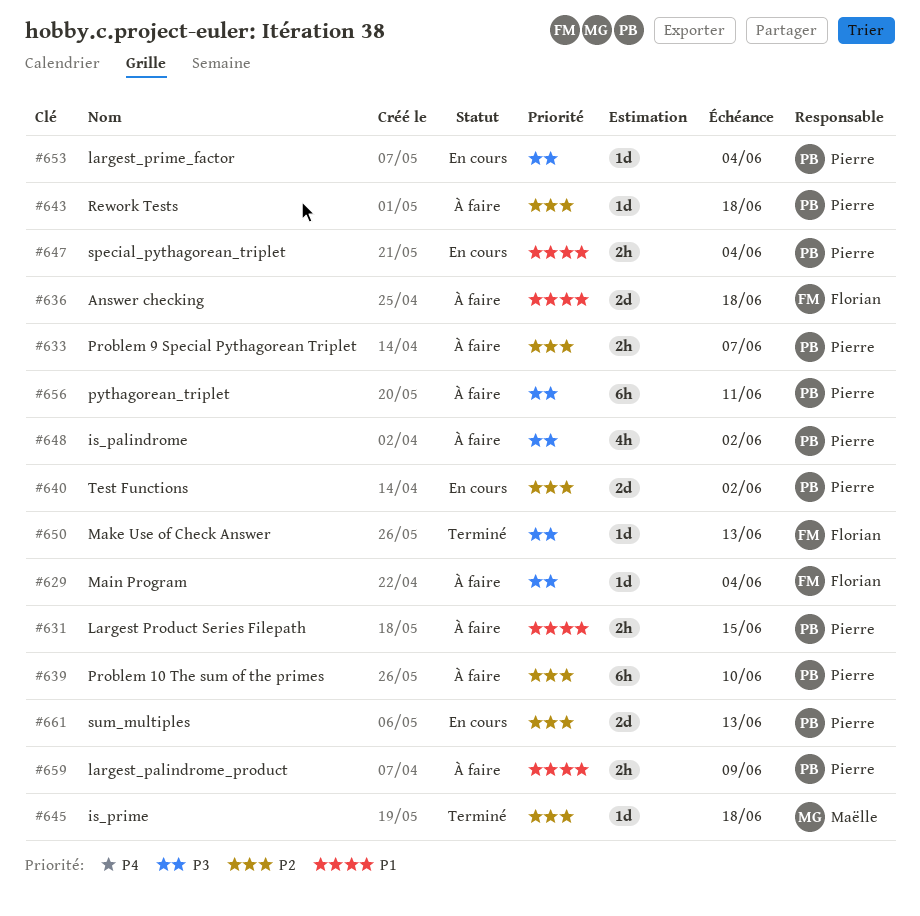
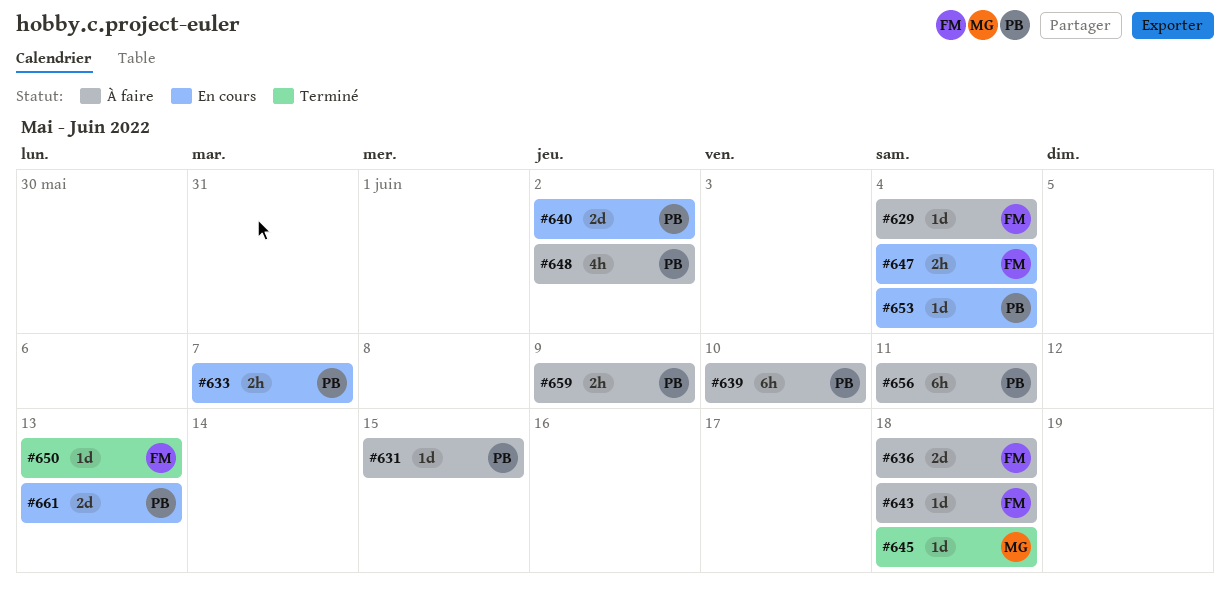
#631, estimate: 2h -> 1d
#633, status: À faire -> En cours
#643, owner: Pierre -> Florian
#647, owner: Pierre -> Florian

